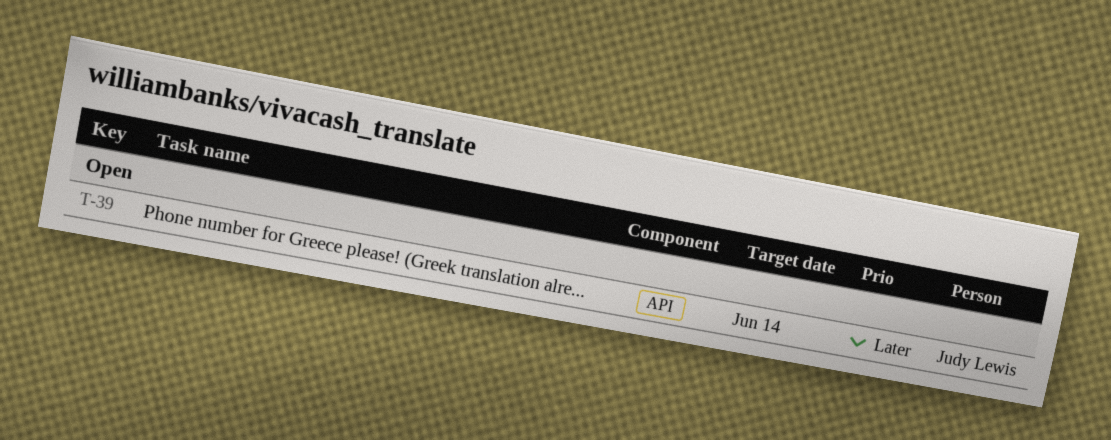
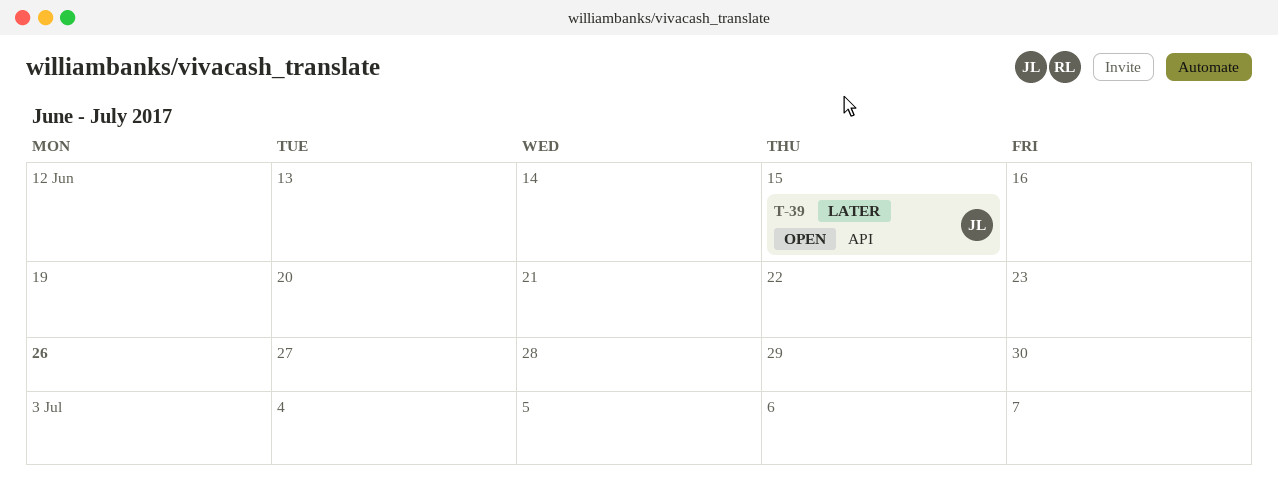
T-39, due: Jun 14 -> Jun 15

